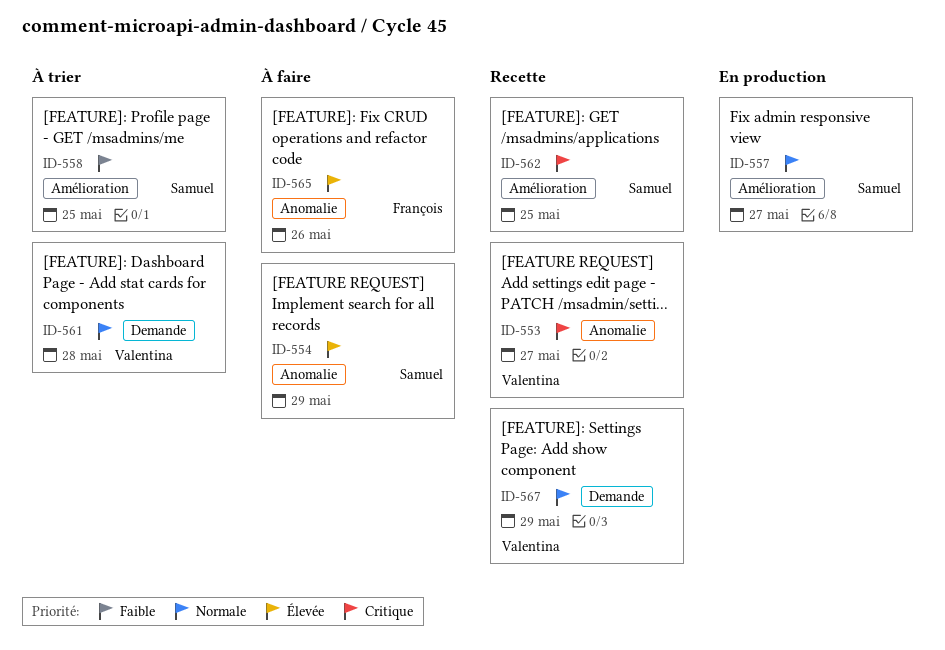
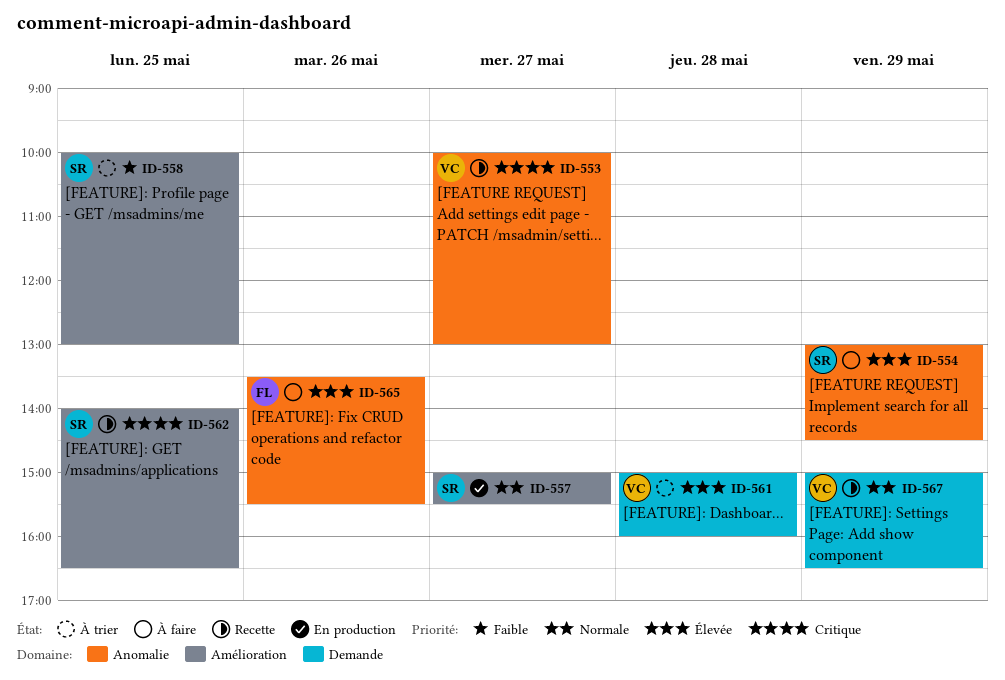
ID-561, priority: Normale -> Élevée

